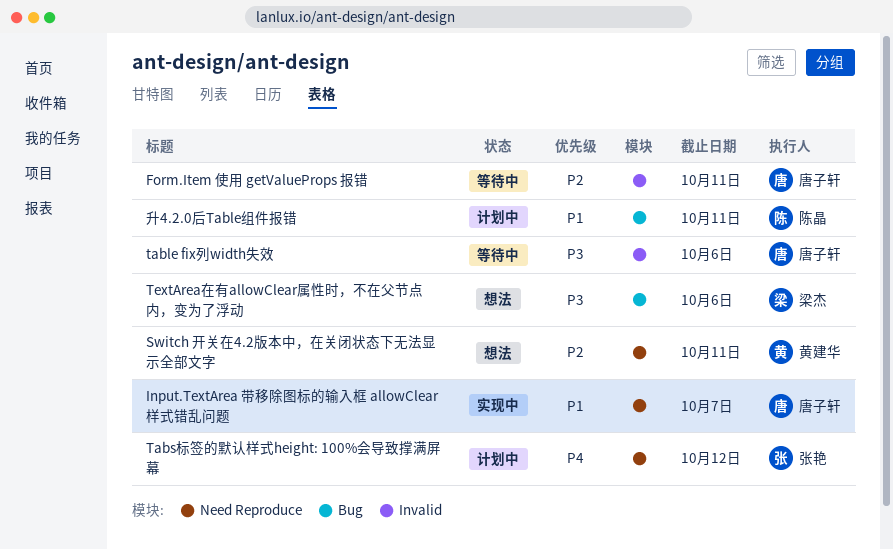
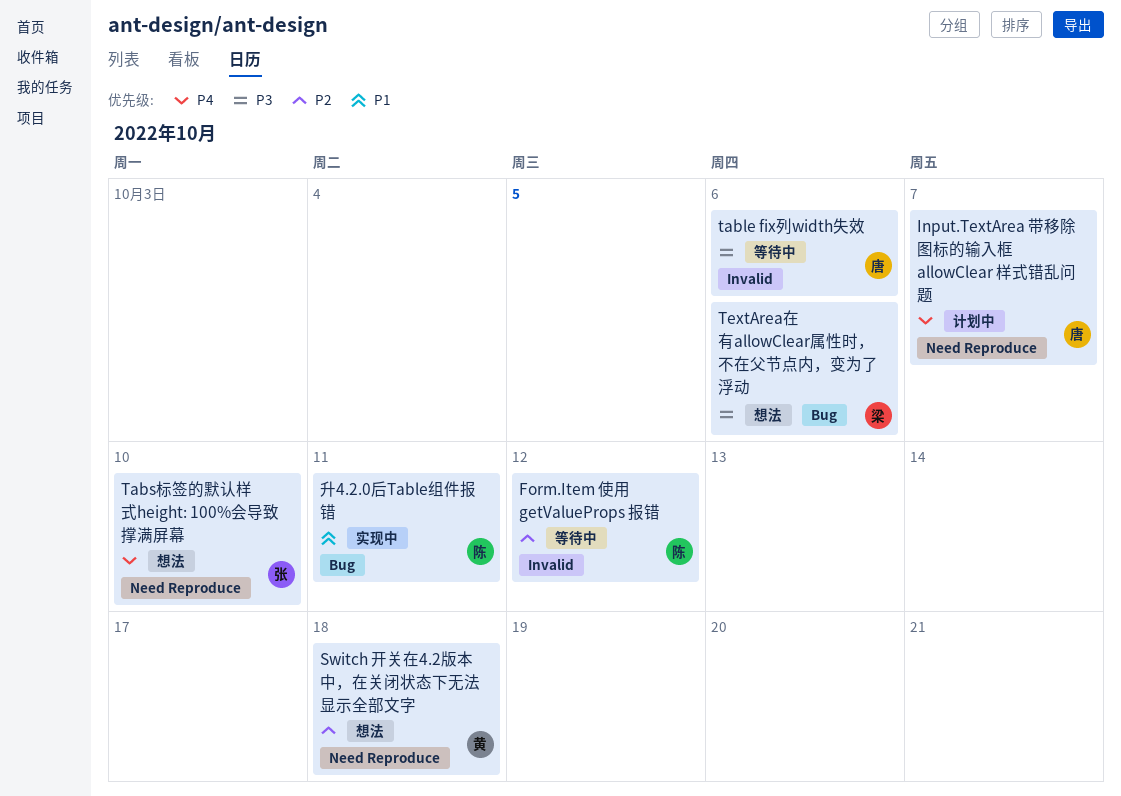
Form.Item 使用 getValueProps 报错, owner: 唐子轩 -> 陈晶
Form.Item 使用 getValueProps 报错, due: Oct 11 -> Oct 12
Input.TextArea 带移除图标的输入框 allowClear 样式错乱问题, status: 实现中 -> 计划中
Input.TextArea 带移除图标的输入框 allowClear 样式错乱问题, priority: P1 -> P4
Switch 开关在4.2版本中，在关闭状态下无法显示全部文字, due: Oct 11 -> Oct 18
Tabs标签的默认样式height: 100%会导致撑满屏幕, status: 计划中 -> 想法
Tabs标签的默认样式height: 100%会导致撑满屏幕, due: Oct 12 -> Oct 10
升4.2.0后Table组件报错, status: 计划中 -> 实现中

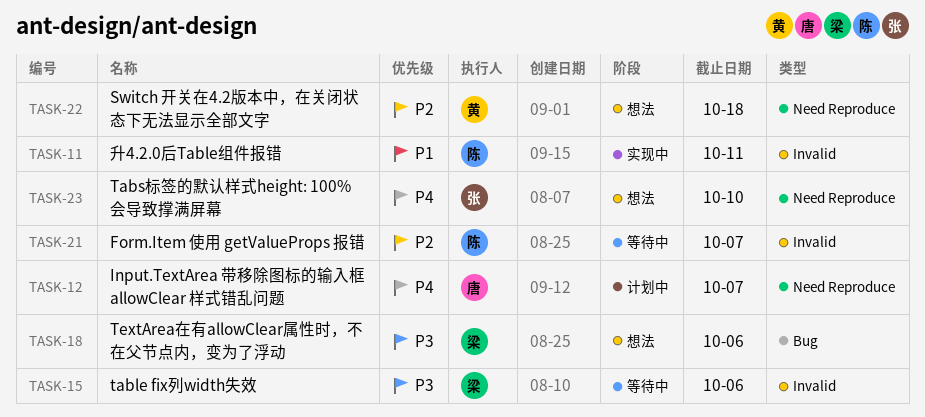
Form.Item 使用 getValueProps 报错, due: Oct 12 -> Oct 7
table fix列width失效, owner: 唐 -> 梁
升4.2.0后Table组件报错, label: Bug -> Invalid

